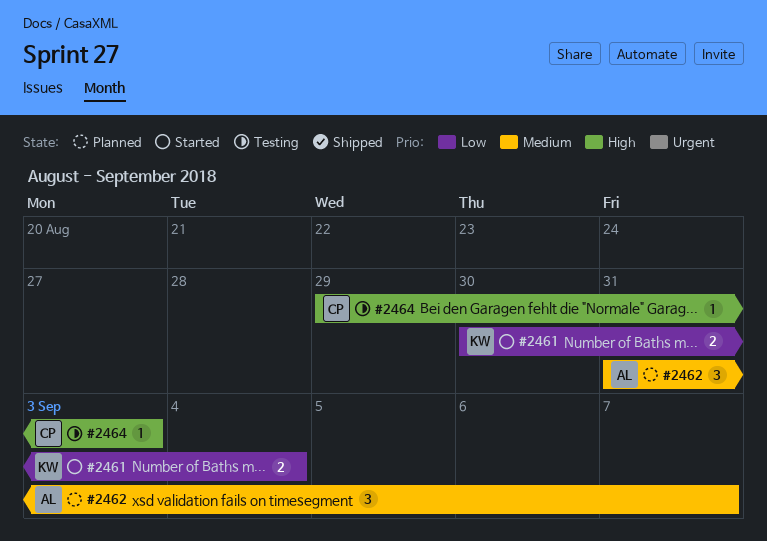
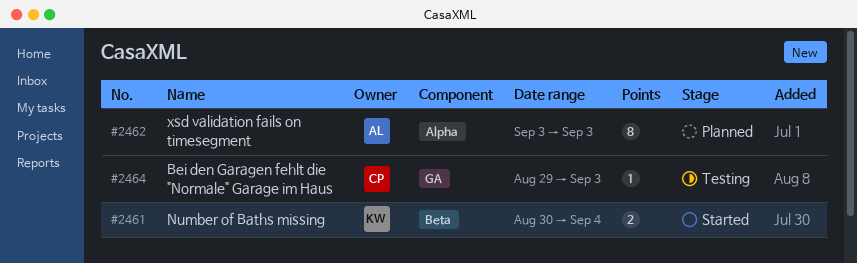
#2462, estimate: 3 -> 8
#2462, start: Aug 31 -> Sep 3
#2462, due: Sep 7 -> Sep 3

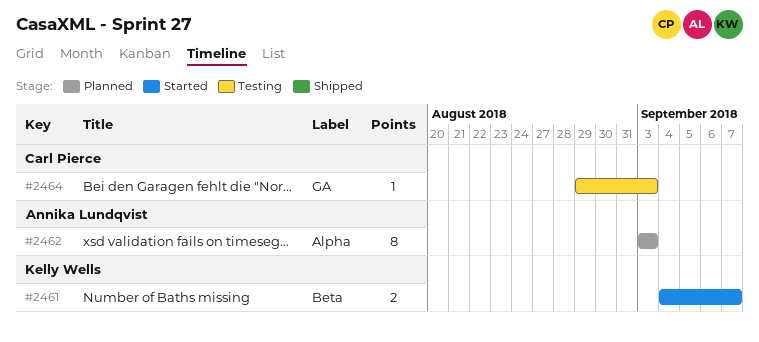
#2461, start: Aug 30 -> Sep 4
#2461, due: Sep 4 -> Sep 7

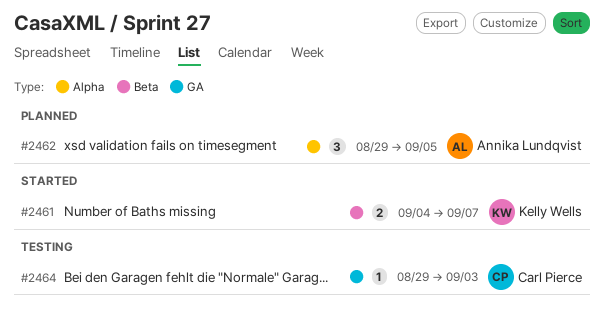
#2462, estimate: 8 -> 3
#2462, start: Sep 3 -> Aug 29
#2462, due: Sep 3 -> Sep 5

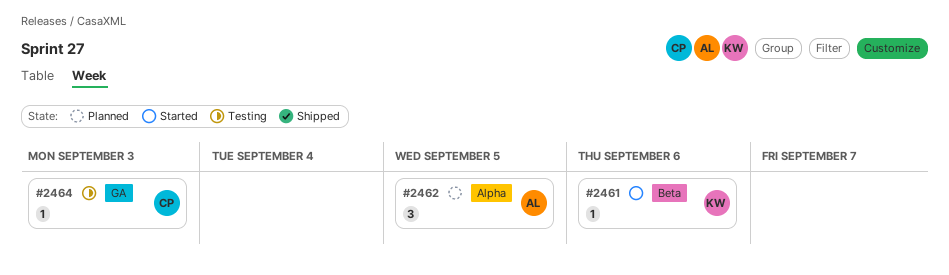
#2461, estimate: 2 -> 1
#2461, due: Sep 7 -> Sep 6

